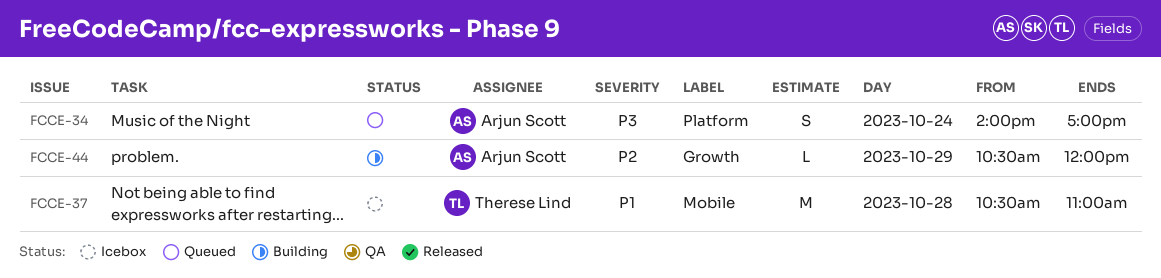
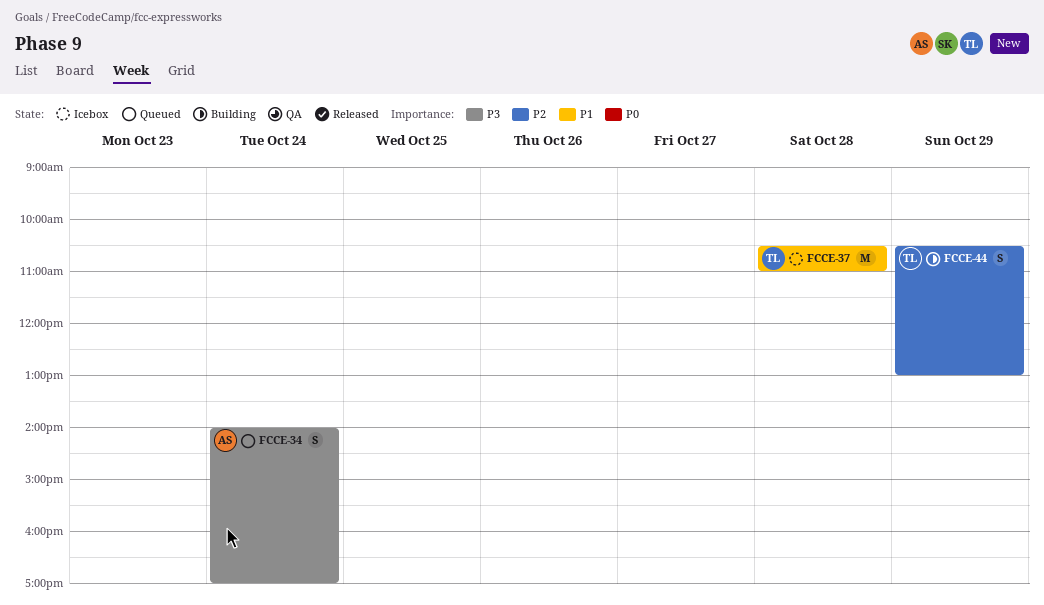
FCCE-44, owner: Arjun Scott -> Therese Lind
FCCE-44, estimate: L -> S
FCCE-44, ends: 12:00 -> 13:00

